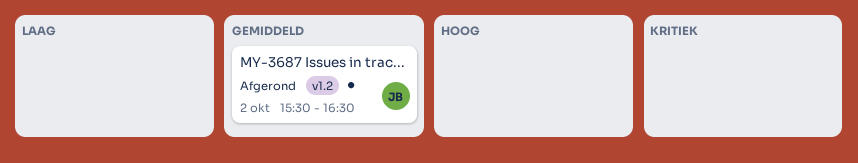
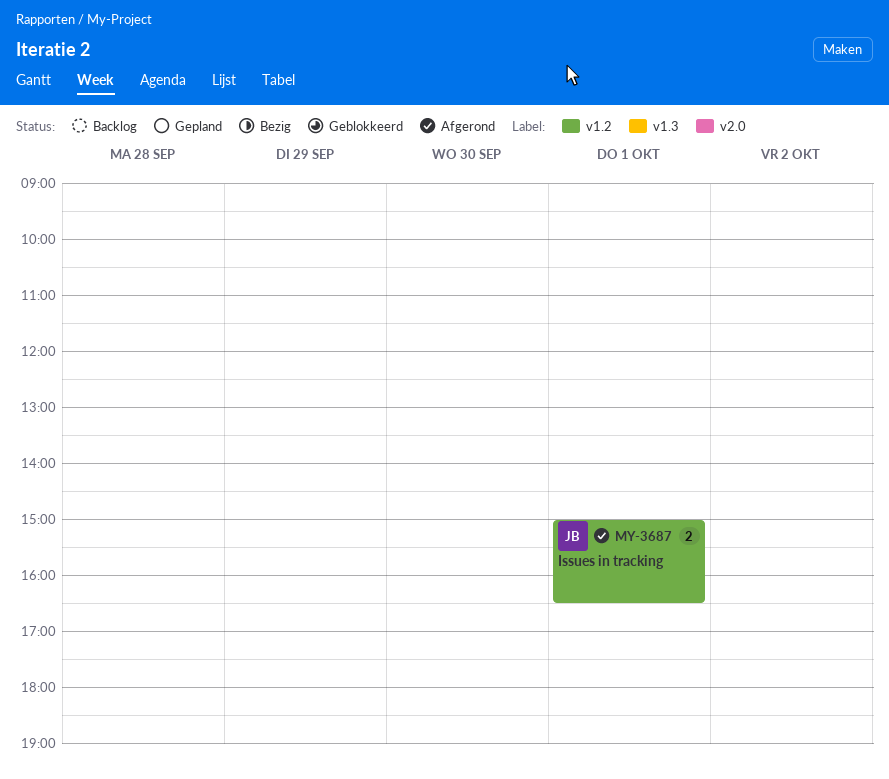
MY-3687, estimate: 1 -> 2
MY-3687, day: Oct 2 -> Oct 1
MY-3687, begins: 15:30 -> 15:00

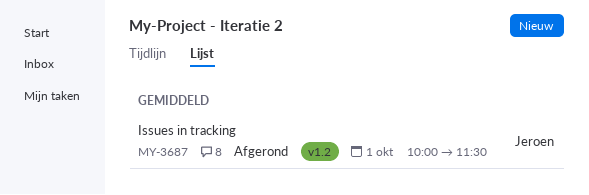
MY-3687, begins: 15:00 -> 10:00
MY-3687, ends: 16:30 -> 11:30

